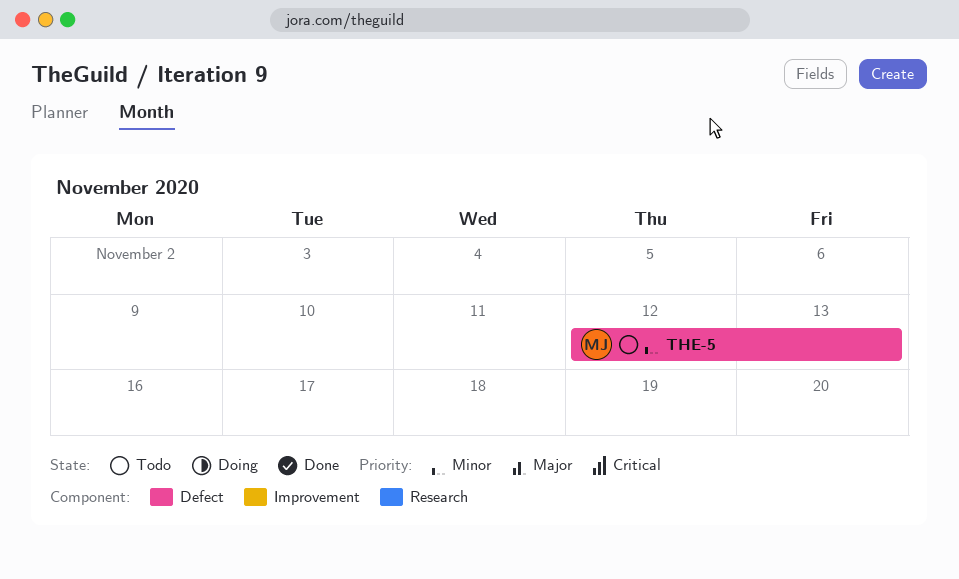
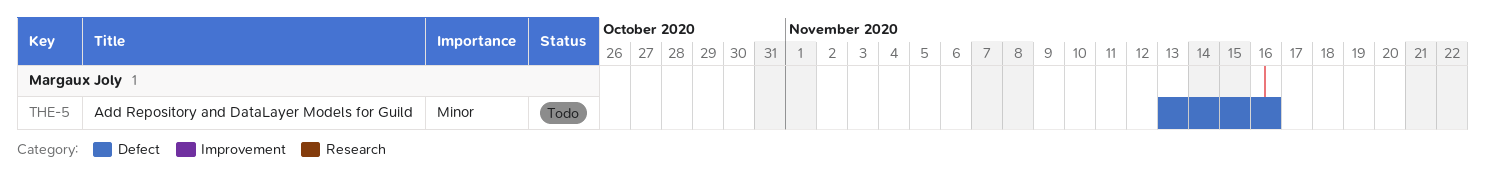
THE-5, start: Nov 12 -> Nov 13
THE-5, due: Nov 13 -> Nov 16

